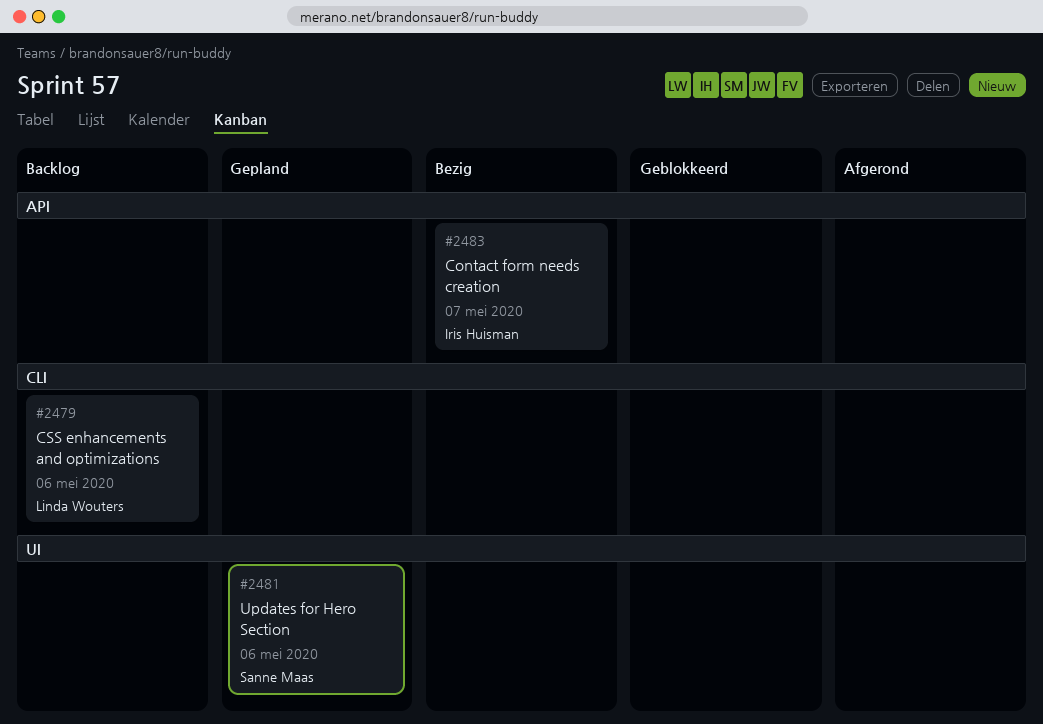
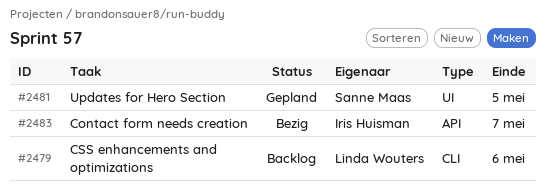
#2481, due: May 6 -> May 5

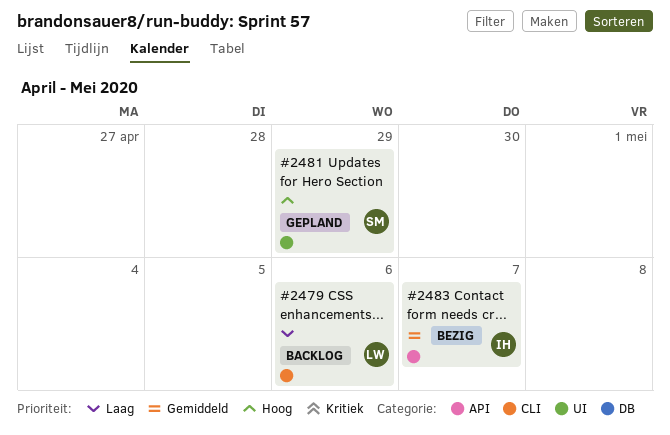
#2481, due: May 5 -> Apr 29

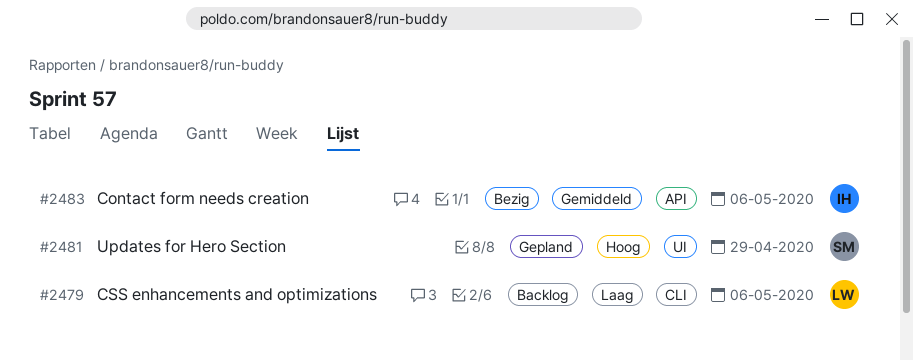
#2483, due: May 7 -> May 6

